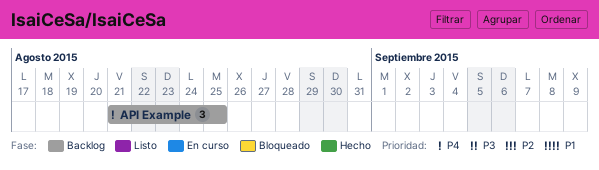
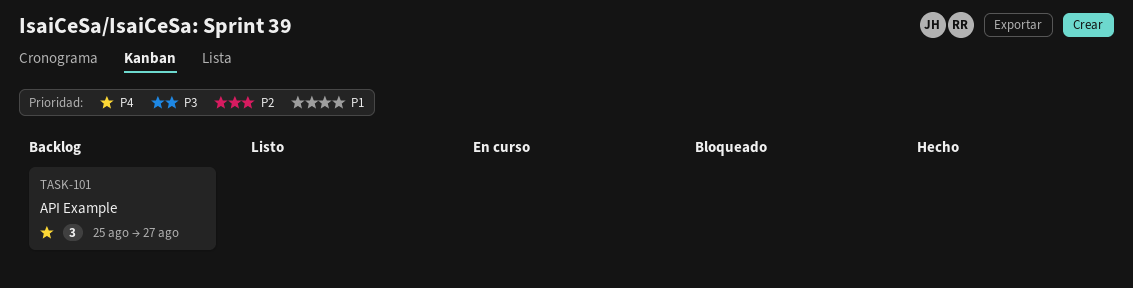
API Example, start: Aug 21 -> Aug 25
API Example, due: Aug 25 -> Aug 27

